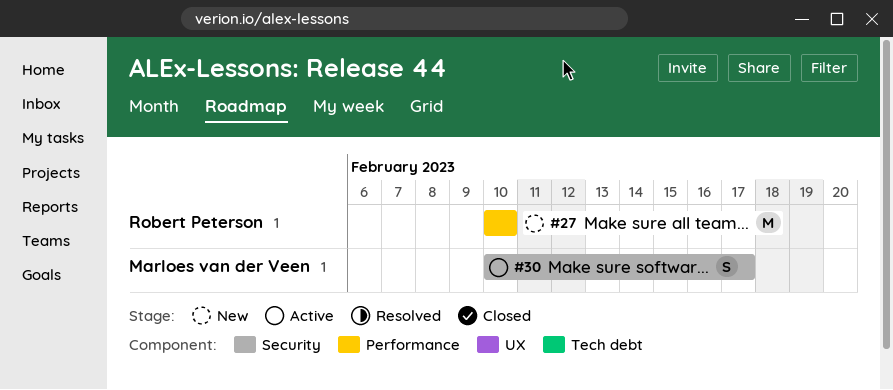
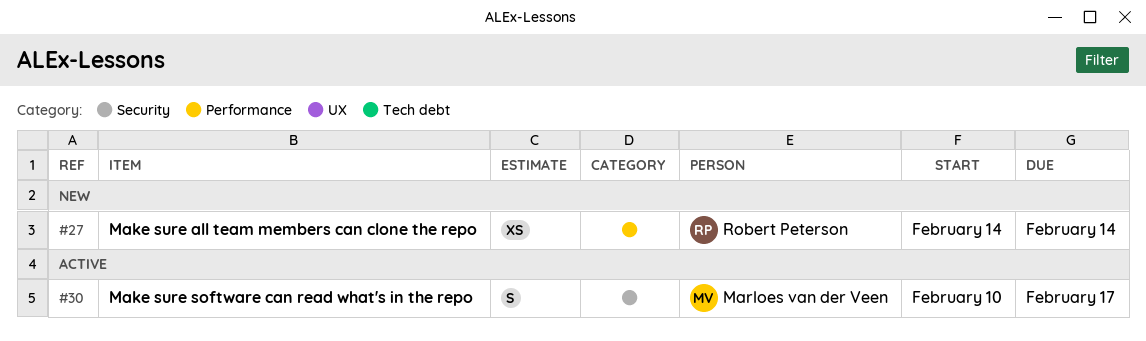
#27, estimate: M -> XS
#27, start: Feb 10 -> Feb 14
#27, due: Feb 10 -> Feb 14

